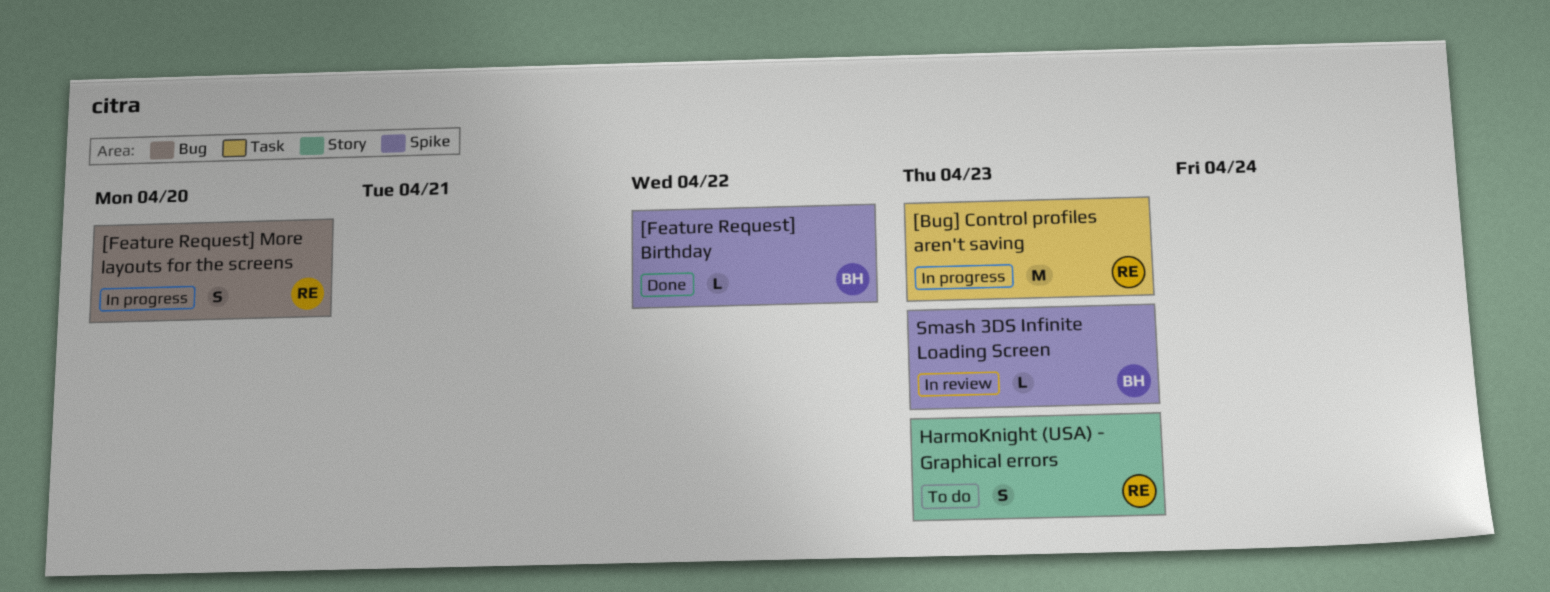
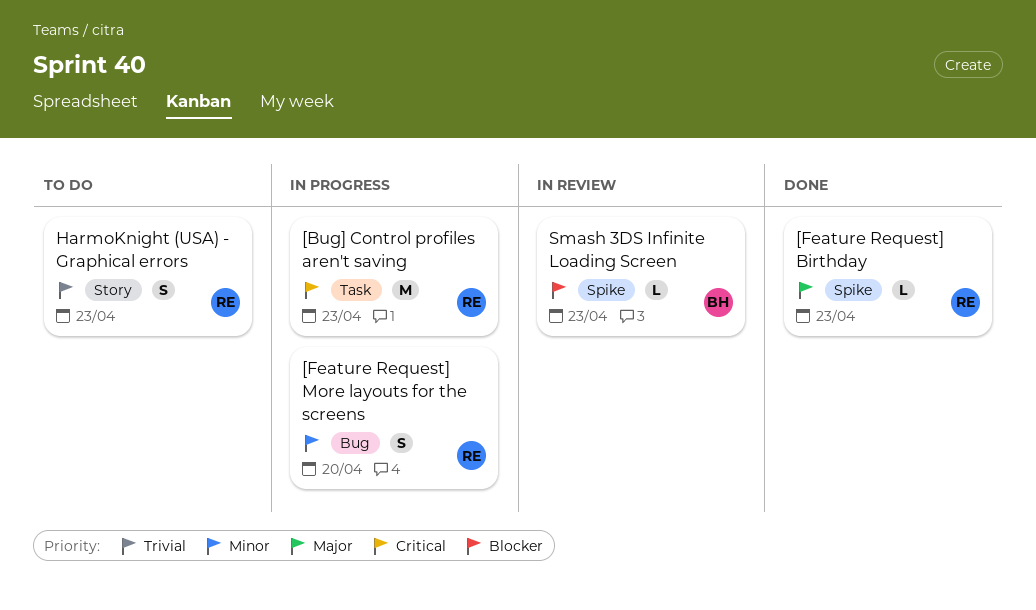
[Feature Request] Birthday, owner: BH -> RE
[Feature Request] Birthday, due: Apr 22 -> Apr 23

